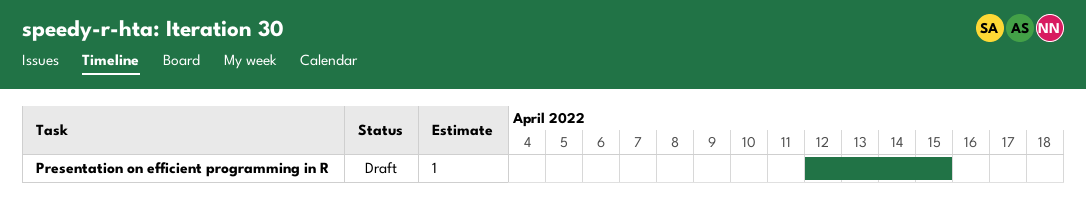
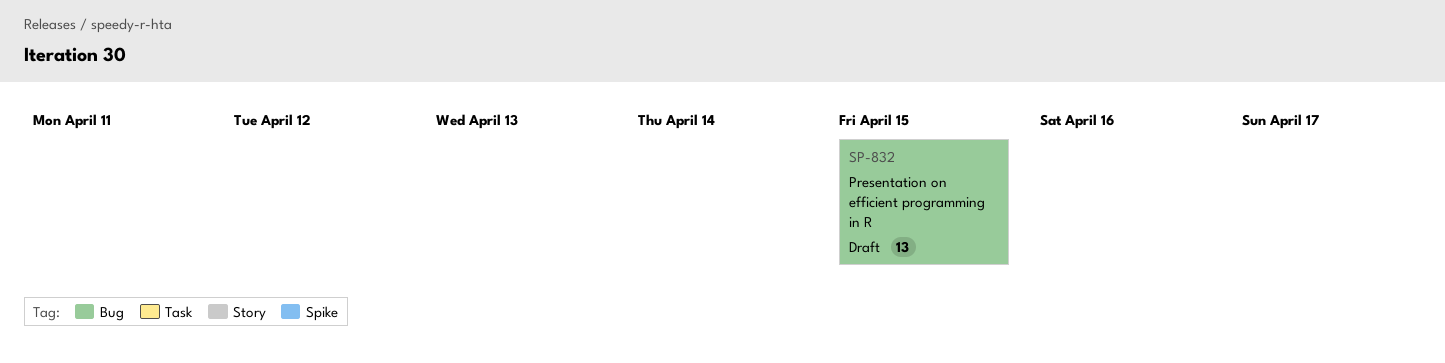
Presentation on efficient programming in R, estimate: 1 -> 13

